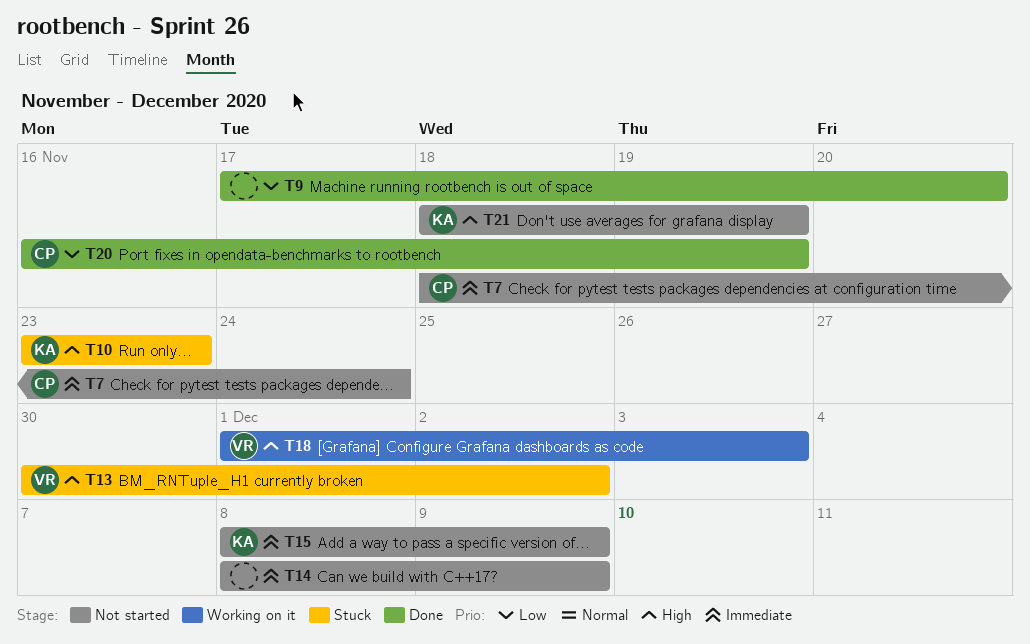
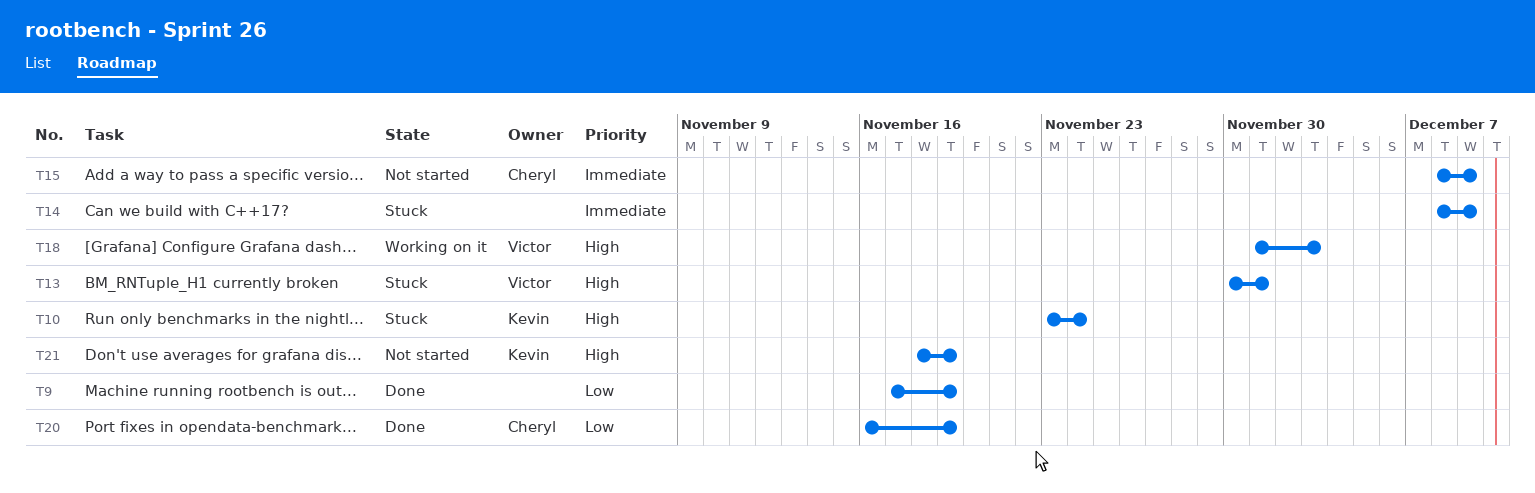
T7: present -> none
T9, due: Nov 20 -> Nov 19
T10, due: Nov 23 -> Nov 24
T13, due: Dec 2 -> Dec 1
T14, status: Not started -> Stuck
T15, owner: Kevin -> Cheryl

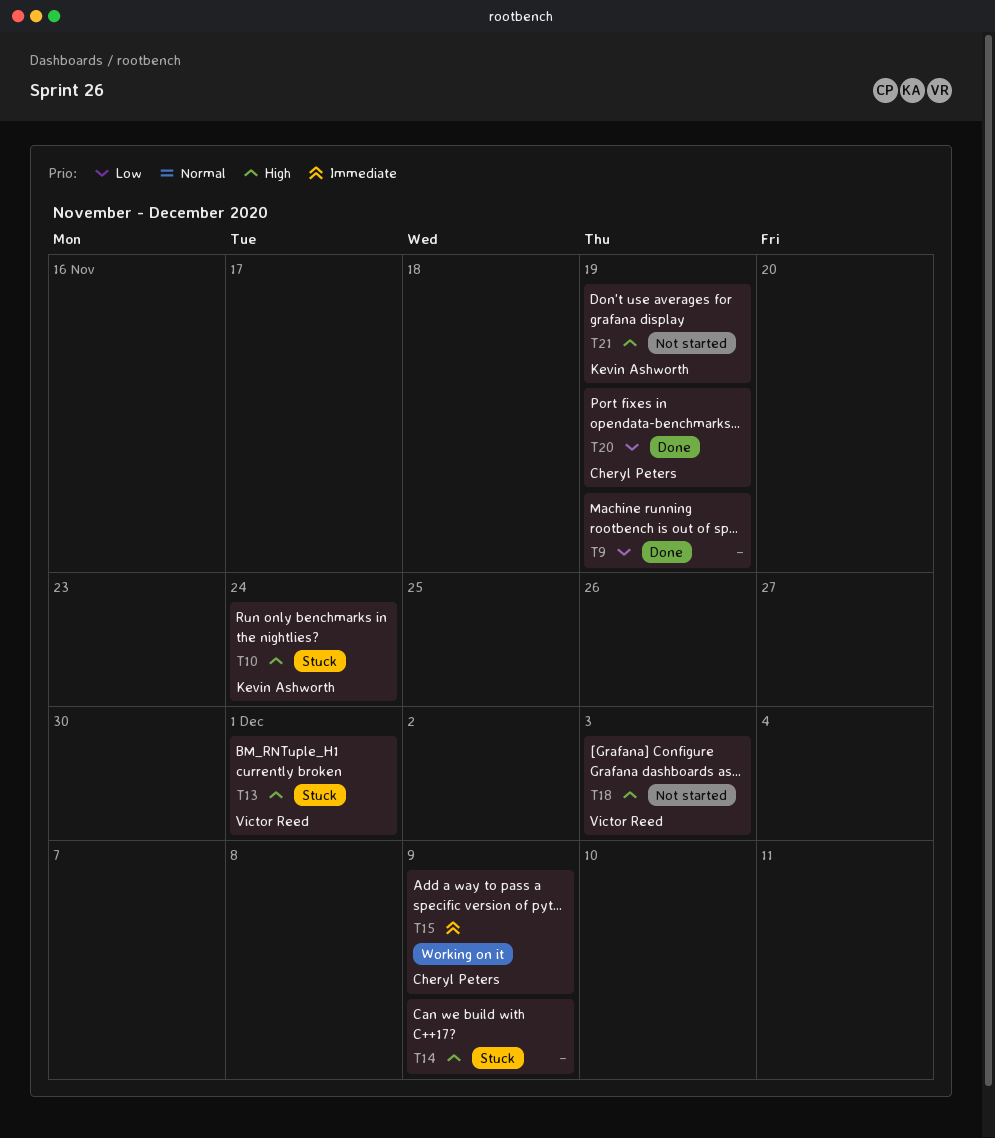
T14, priority: Immediate -> High
T15, status: Not started -> Working on it
T18, status: Working on it -> Not started

